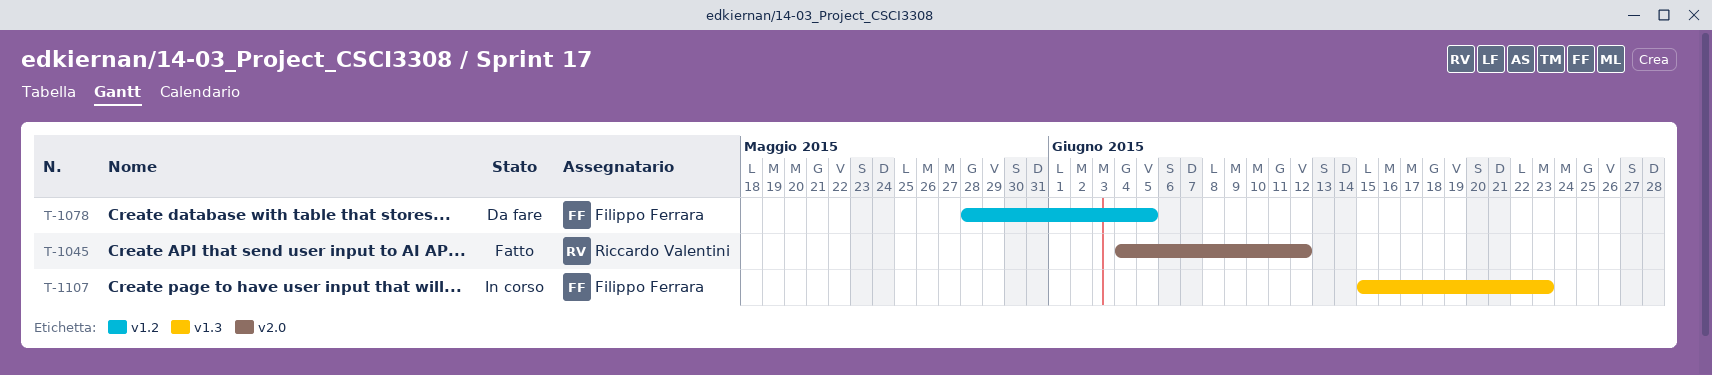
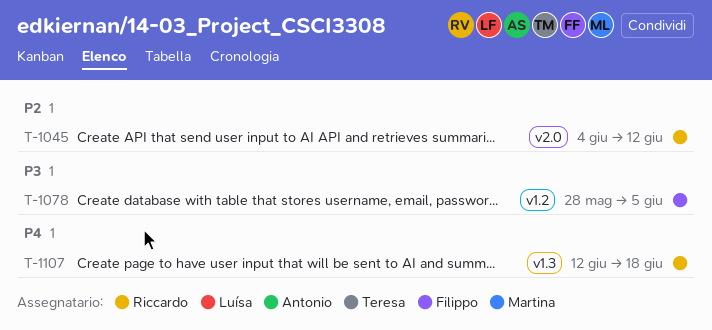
T-1107, owner: Filippo Ferrara -> Riccardo Valentini
T-1107, start: Jun 15 -> Jun 12
T-1107, due: Jun 23 -> Jun 18

